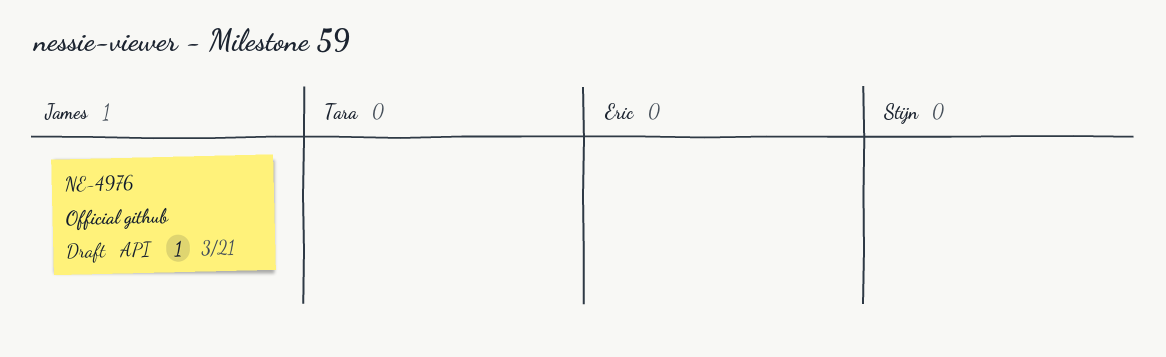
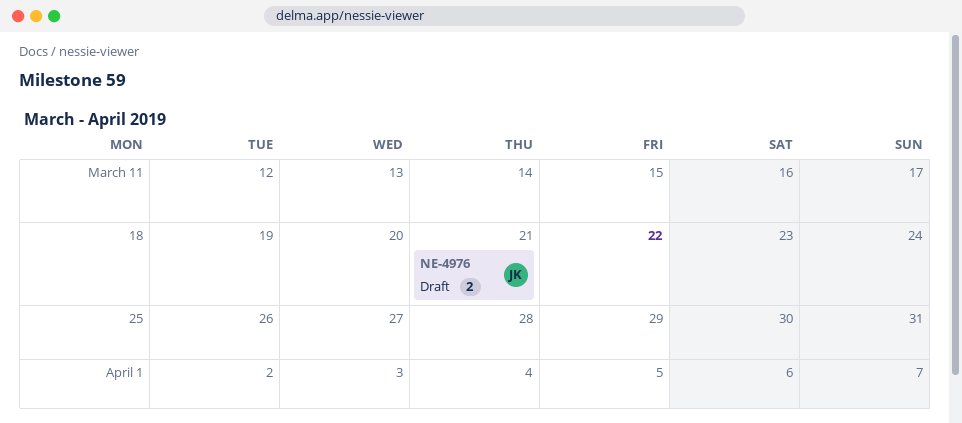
NE-4976, estimate: 1 -> 2

